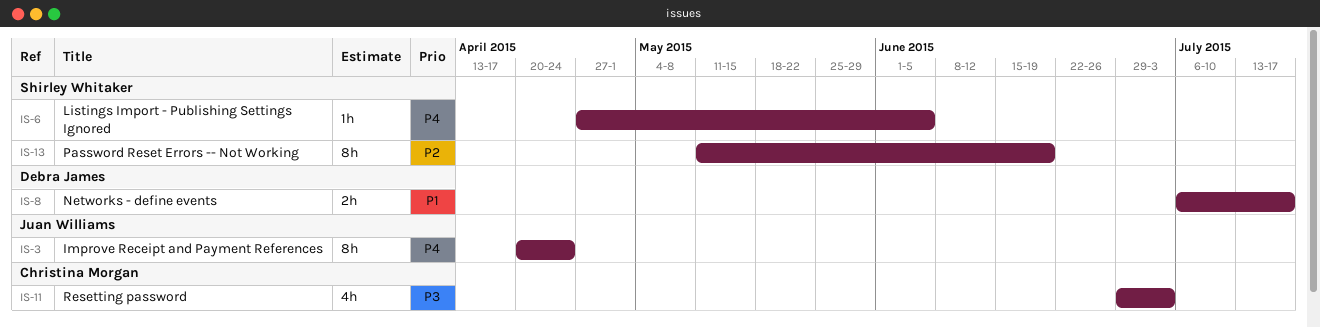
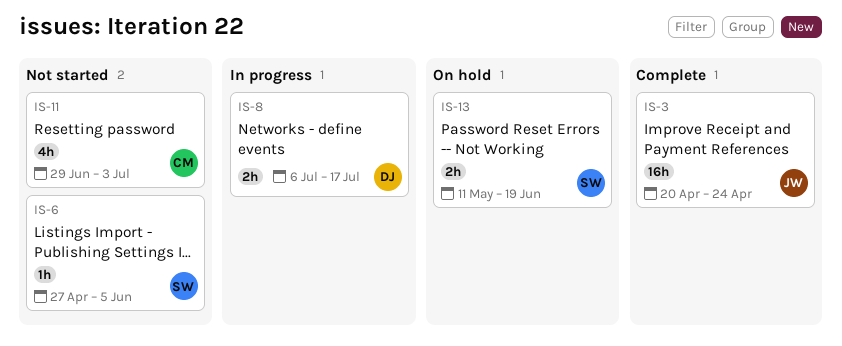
IS-3, estimate: 8h -> 16h
IS-13, estimate: 8h -> 2h

